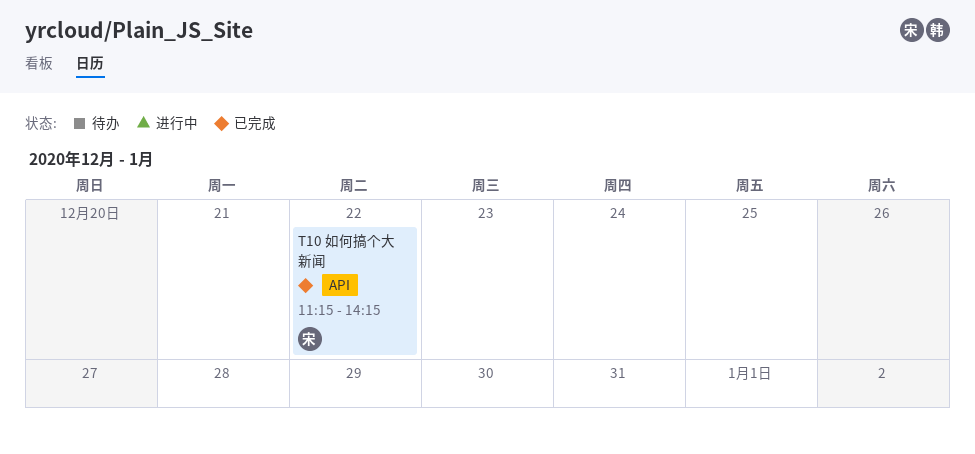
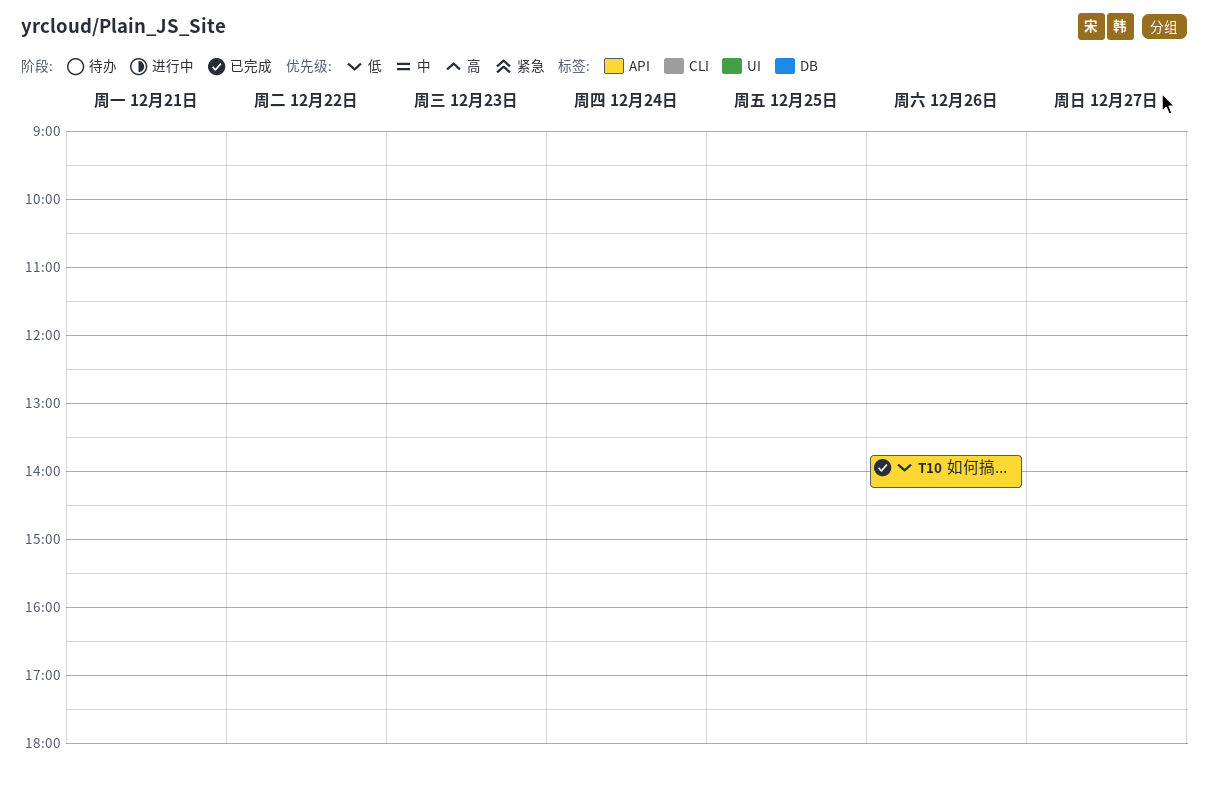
T10, day: Dec 22 -> Dec 26
T10, begins: 11:15 -> 13:45

